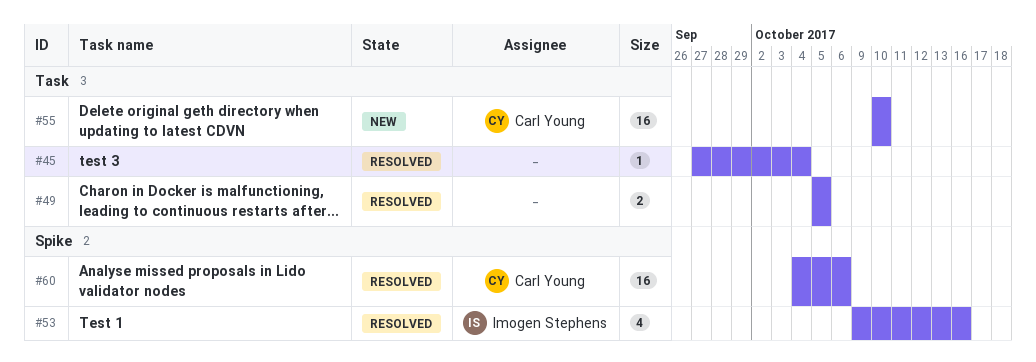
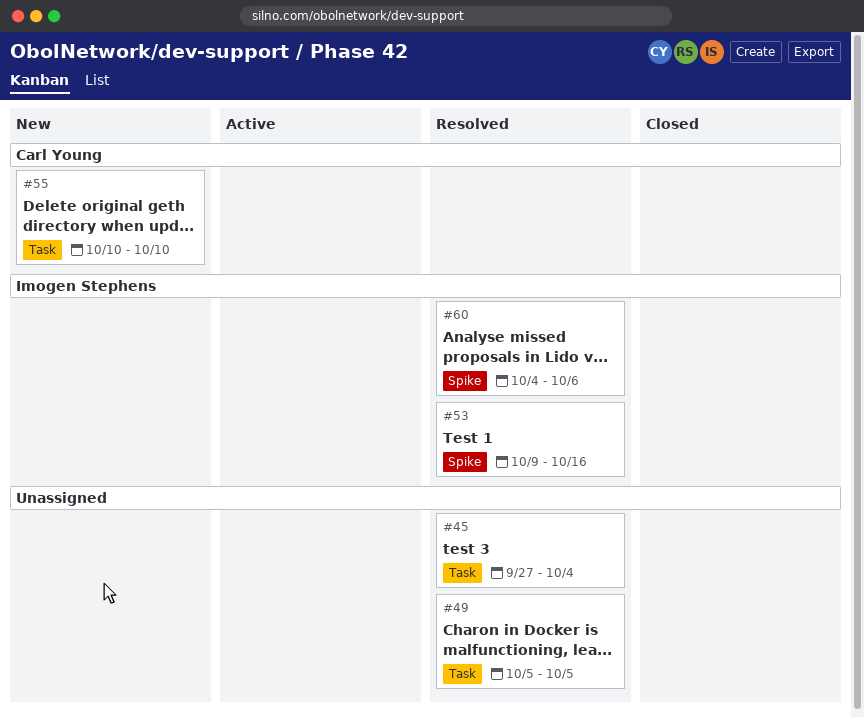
#60, owner: Carl Young -> Imogen Stephens

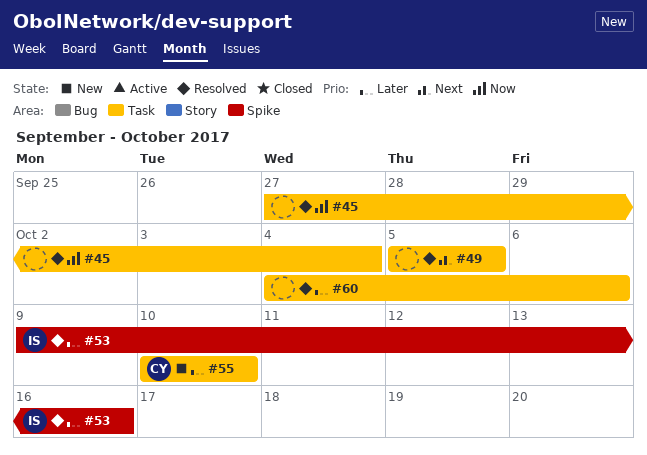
#60, owner: Imogen Stephens -> none
#60, label: Spike -> Task

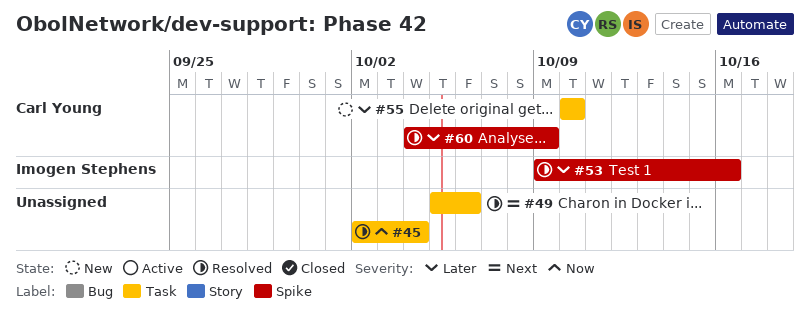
#45, start: Sep 27 -> Oct 2
#49, due: Oct 5 -> Oct 6
#60, owner: none -> Carl Young
#60, label: Task -> Spike
#60, due: Oct 6 -> Oct 9

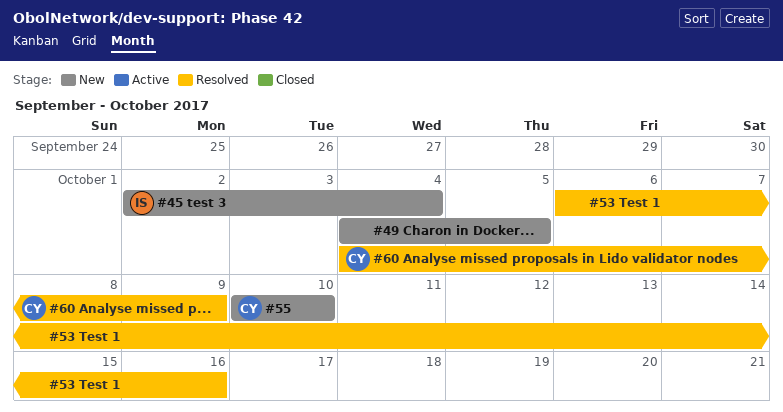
#45, status: Resolved -> New
#45, owner: none -> Imogen Stephens
#49, status: Resolved -> New
#49, start: Oct 5 -> Oct 4
#49, due: Oct 6 -> Oct 5
#53, owner: Imogen Stephens -> none
#53, start: Oct 9 -> Oct 6

